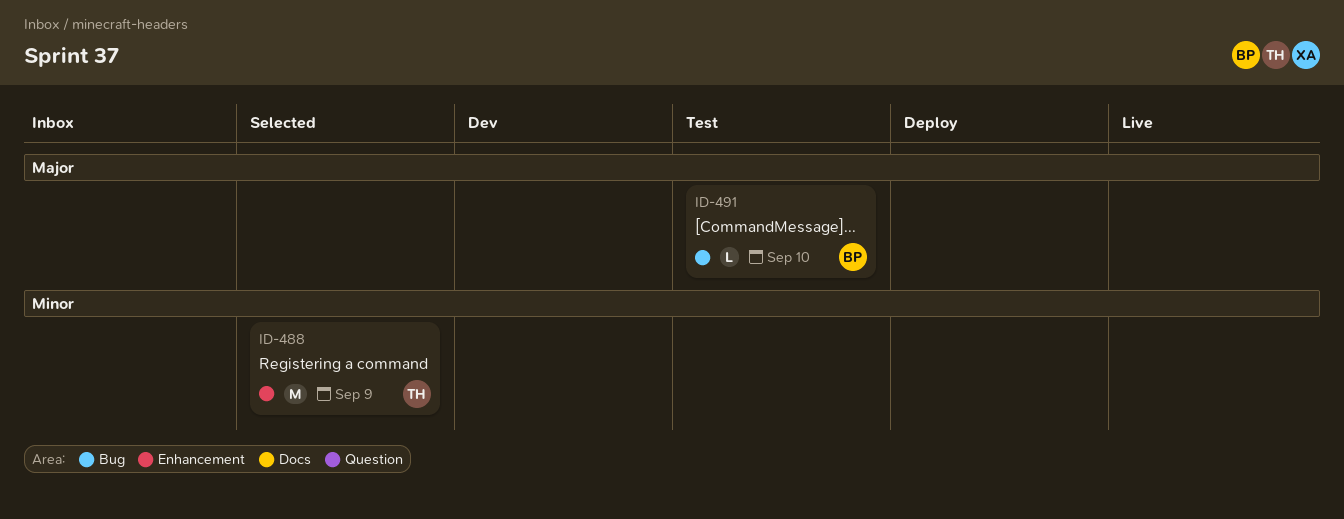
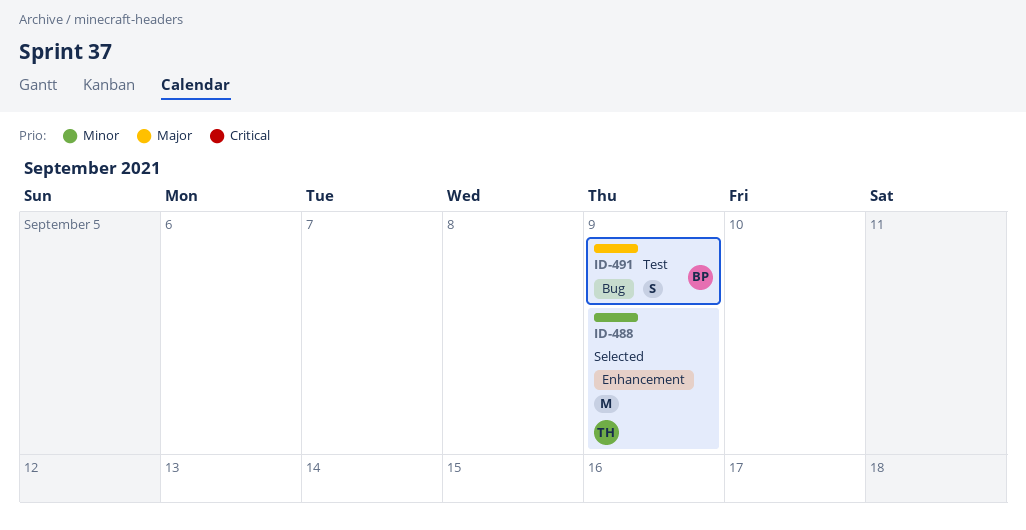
ID-491, estimate: L -> S
ID-491, due: Sep 10 -> Sep 9

